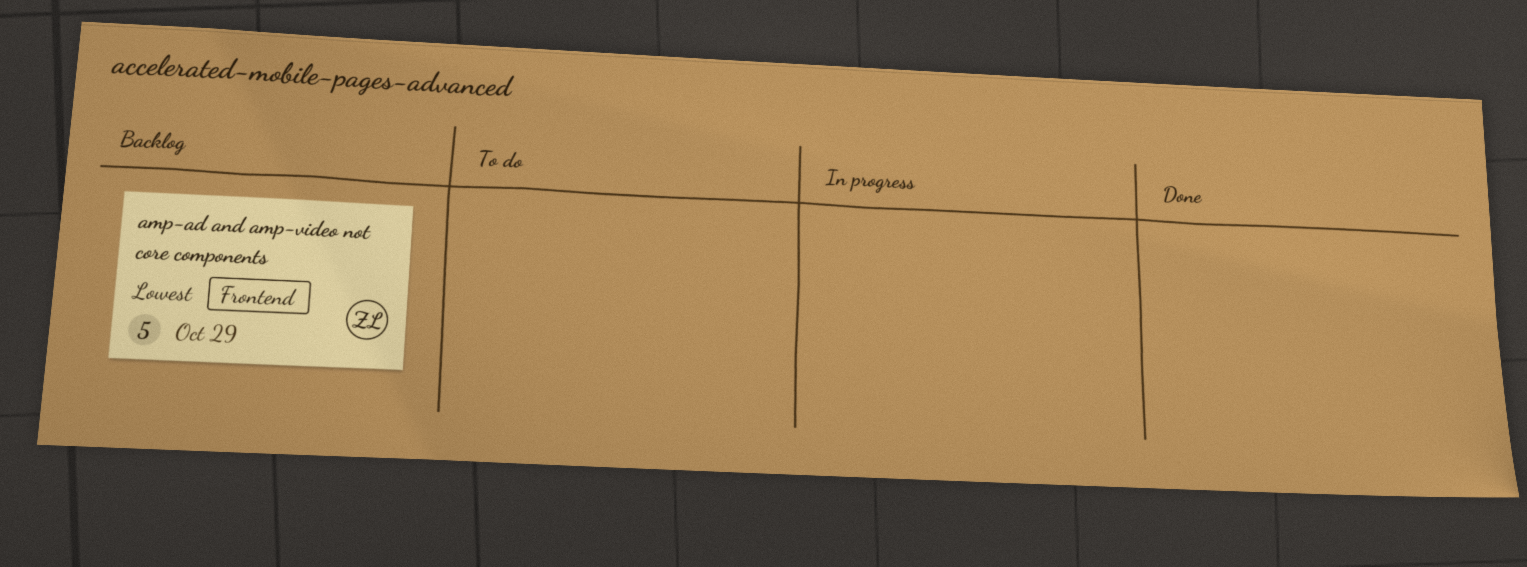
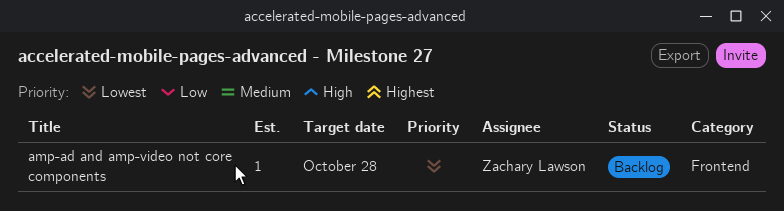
amp-ad and amp-video not core components, estimate: 5 -> 1
amp-ad and amp-video not core components, due: Oct 29 -> Oct 28

